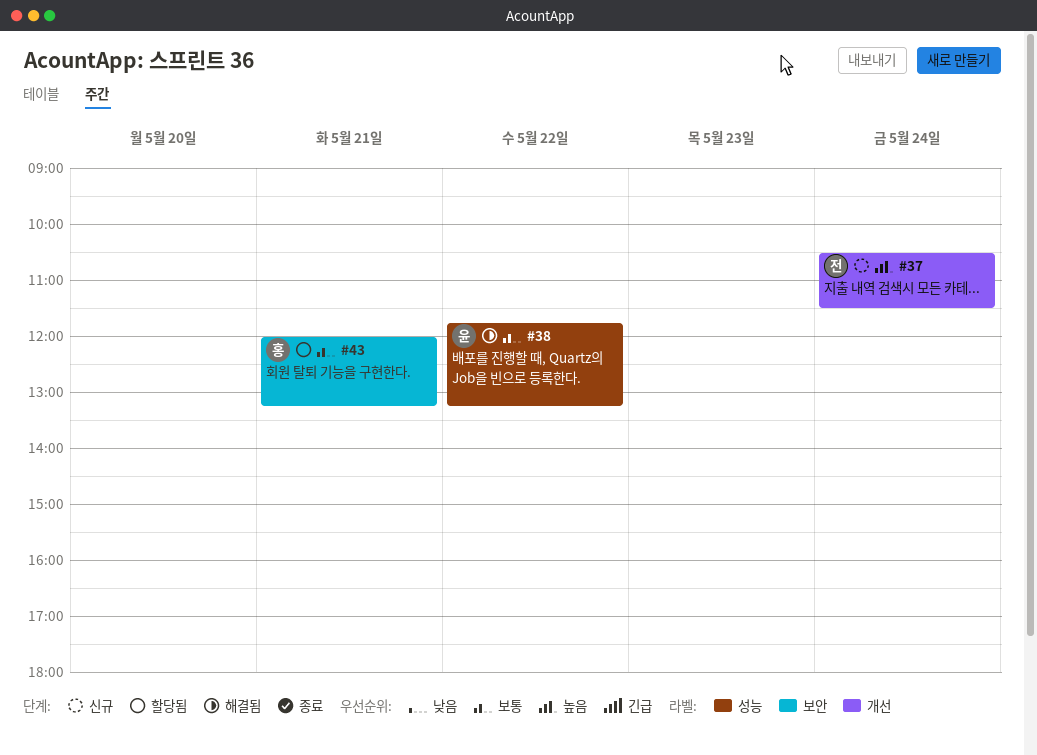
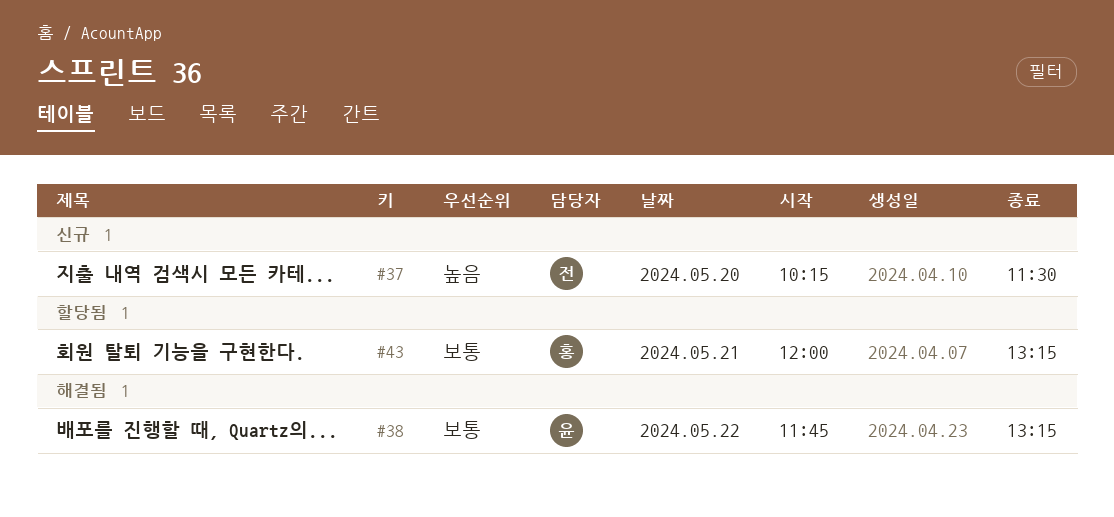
#37, day: May 24 -> May 20
#37, begins: 10:30 -> 10:15

